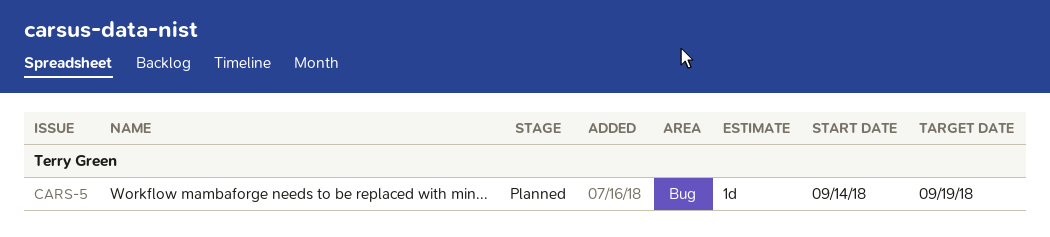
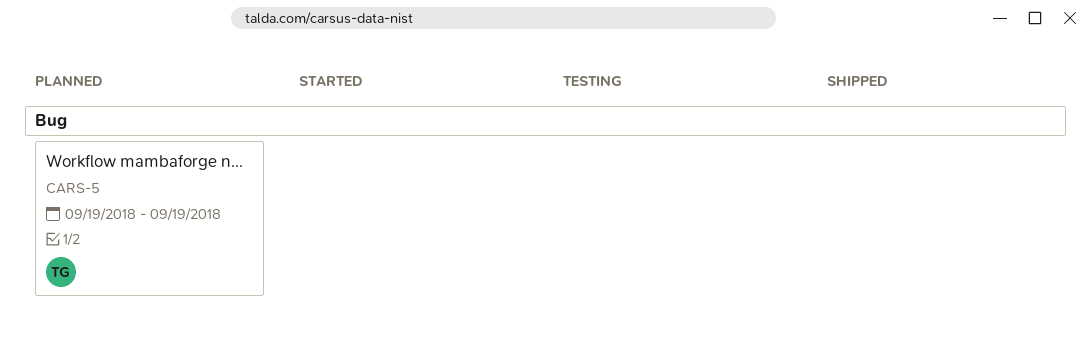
CARS-5, start: Sep 14 -> Sep 19

